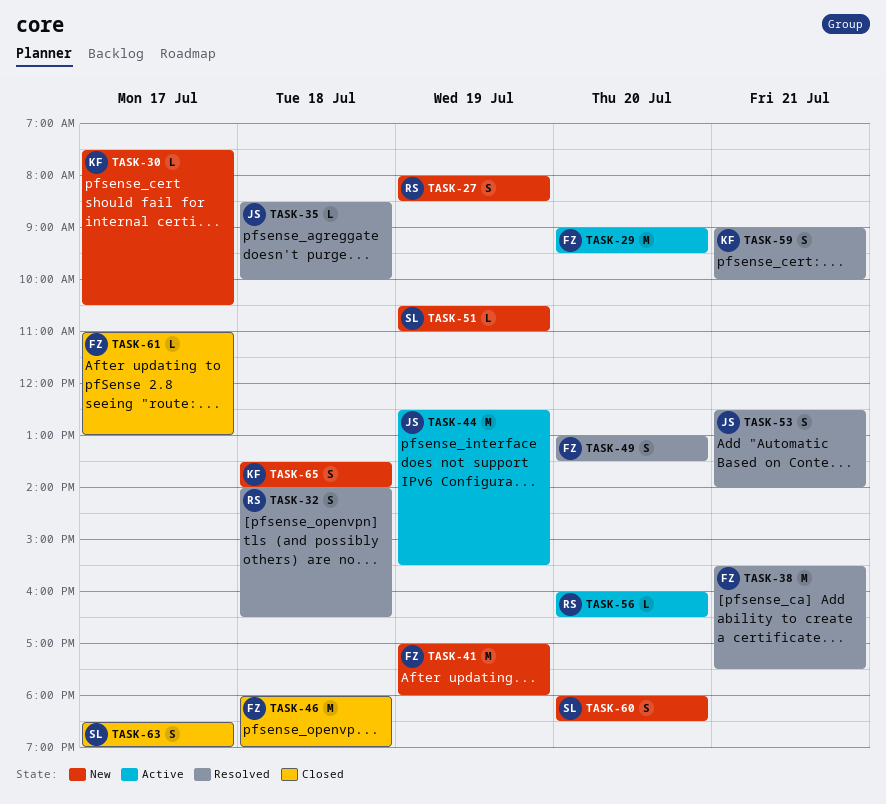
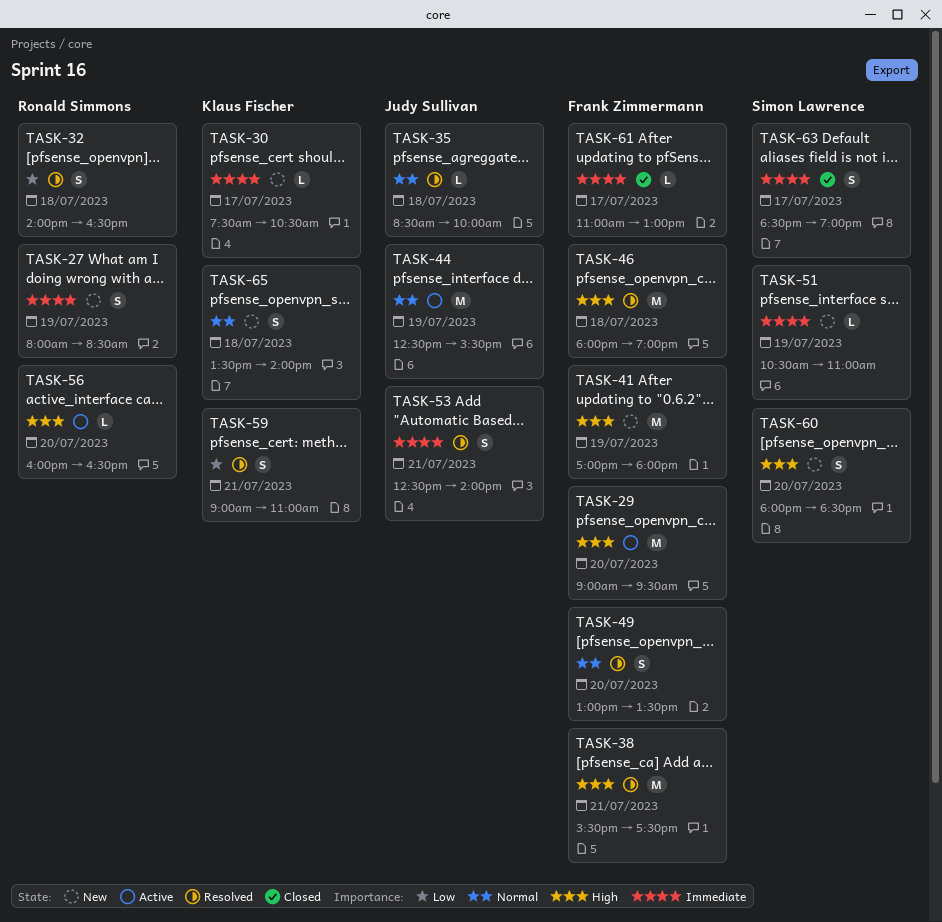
TASK-46, status: Closed -> Resolved
TASK-59, ends: 10:00 -> 11:00

